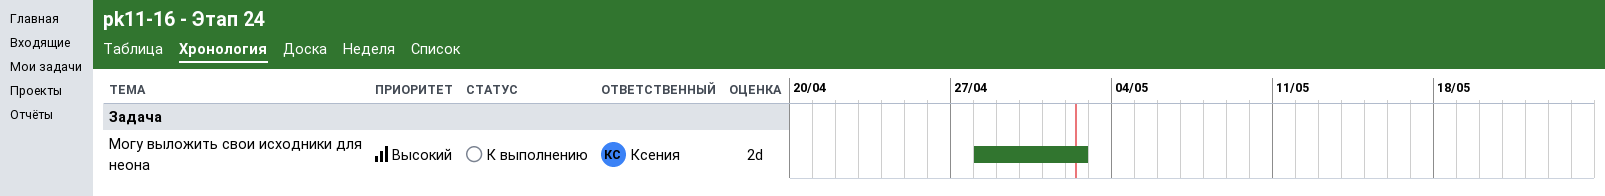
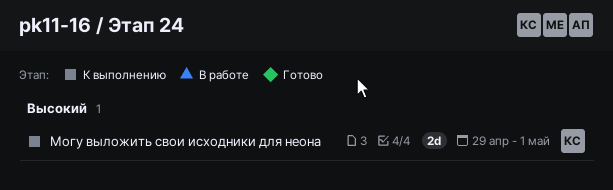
Могу выложить свои исходники для неона, start: Apr 28 -> Apr 29
Могу выложить свои исходники для неона, due: May 2 -> May 1

